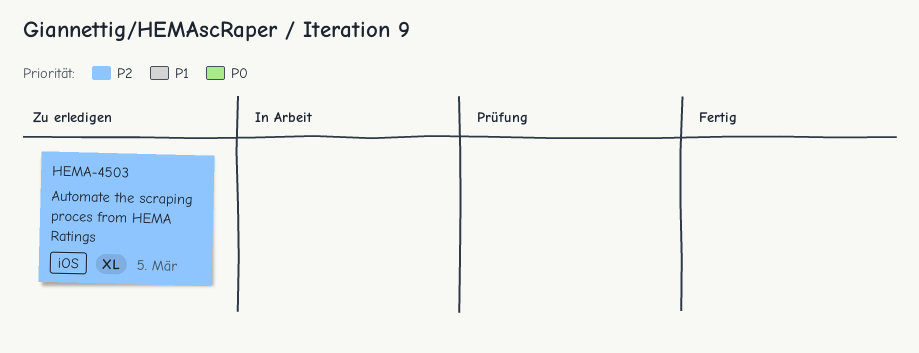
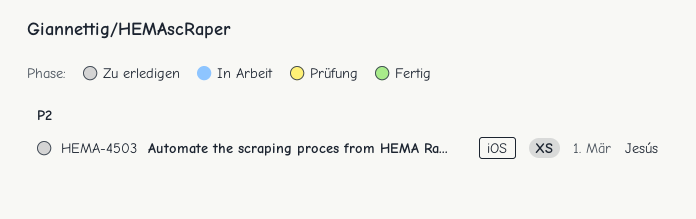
HEMA-4503, estimate: XL -> XS
HEMA-4503, due: Mar 5 -> Mar 1

